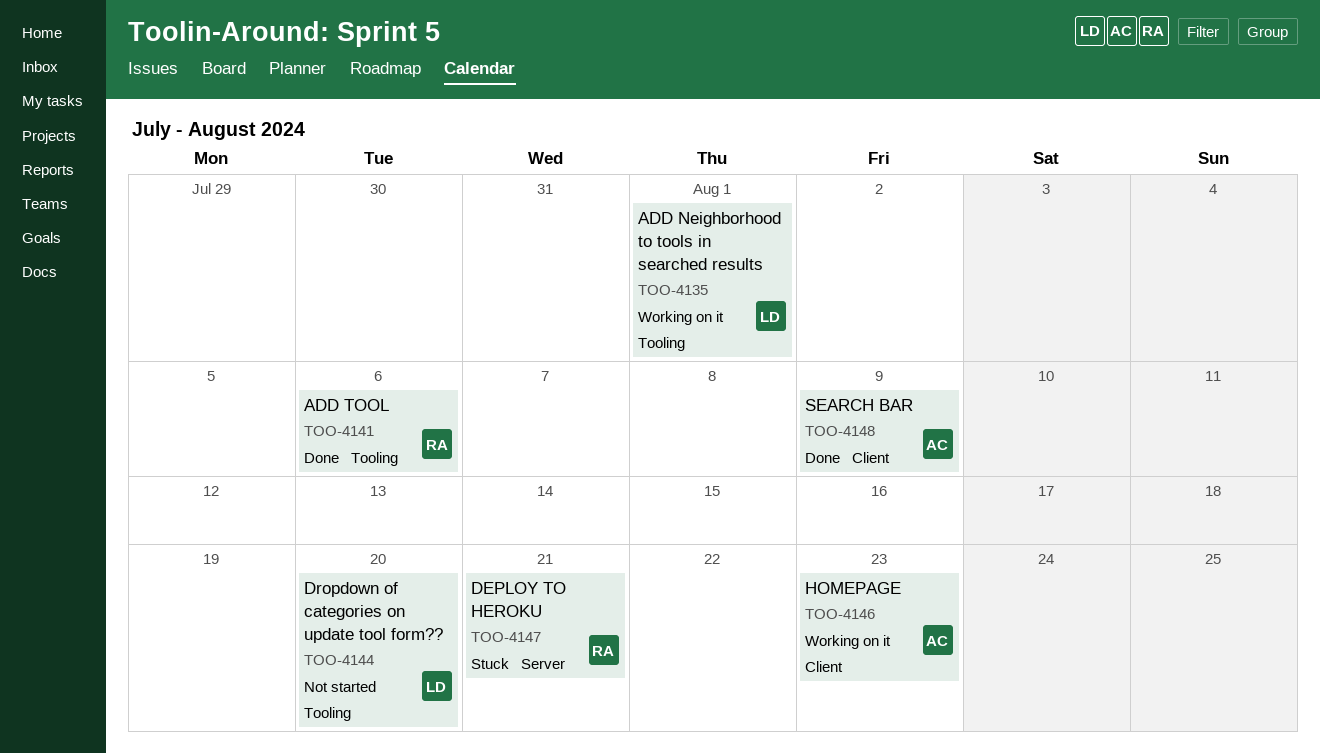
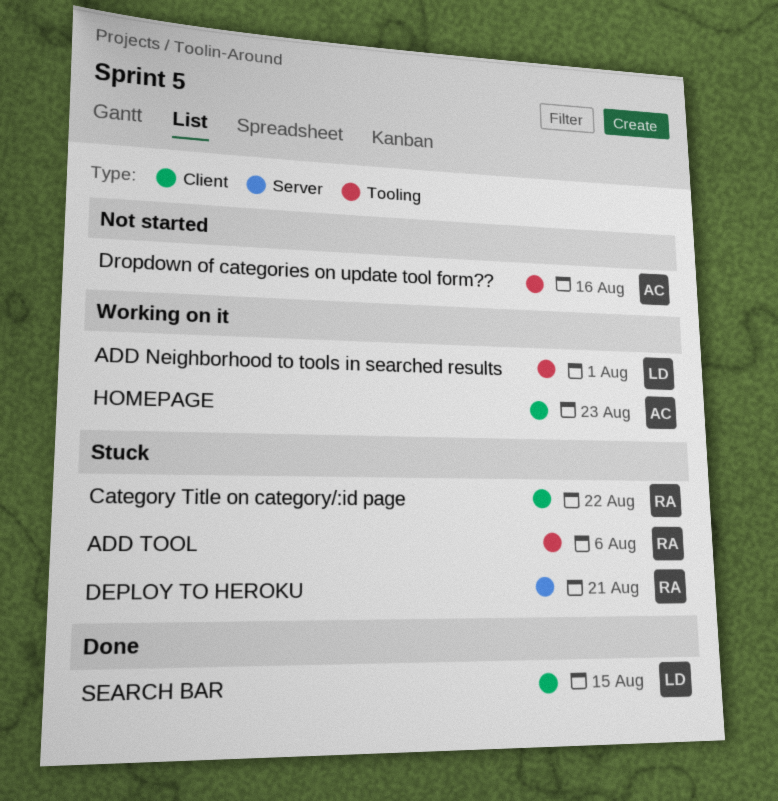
ADD TOOL, status: Done -> Stuck
Category Title on category/:id page: none -> present
Dropdown of categories on update tool form??, owner: LD -> AC
Dropdown of categories on update tool form??, due: Aug 20 -> Aug 16
SEARCH BAR, owner: AC -> LD
SEARCH BAR, due: Aug 9 -> Aug 15

